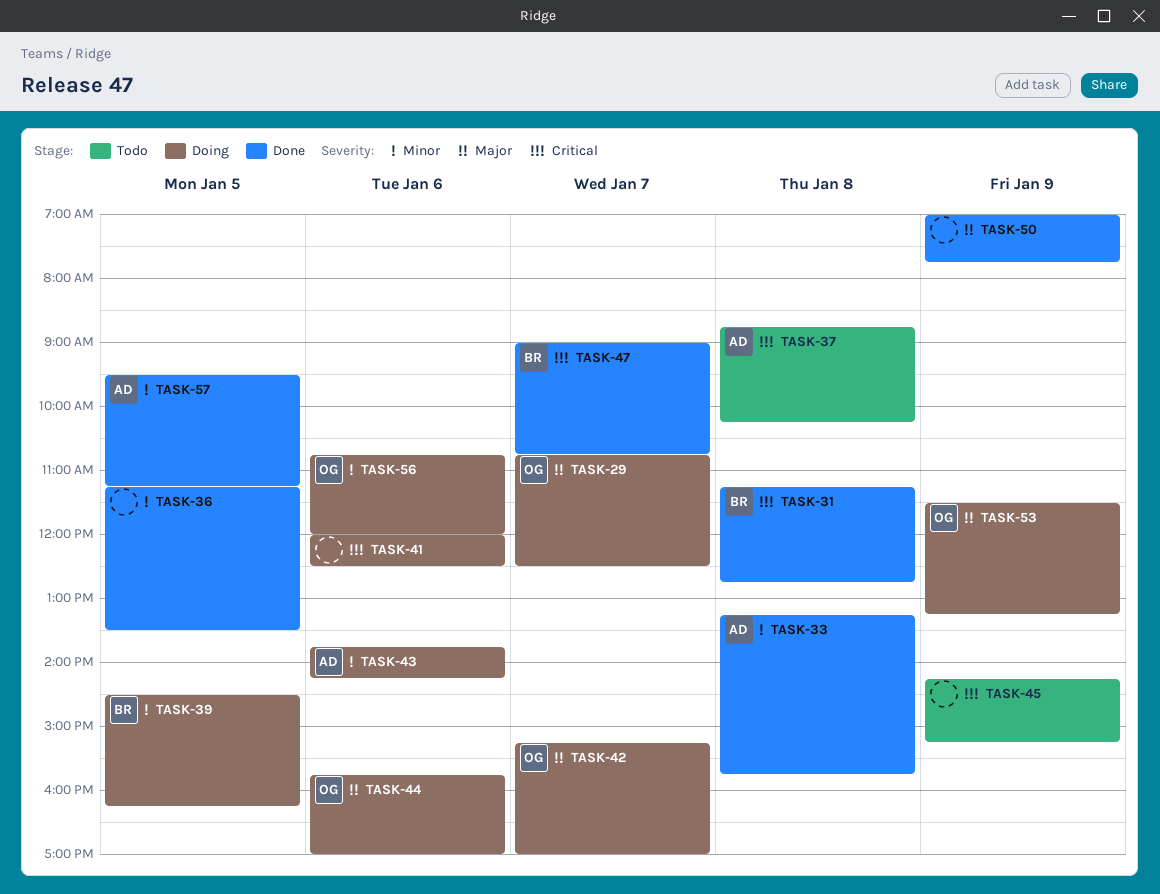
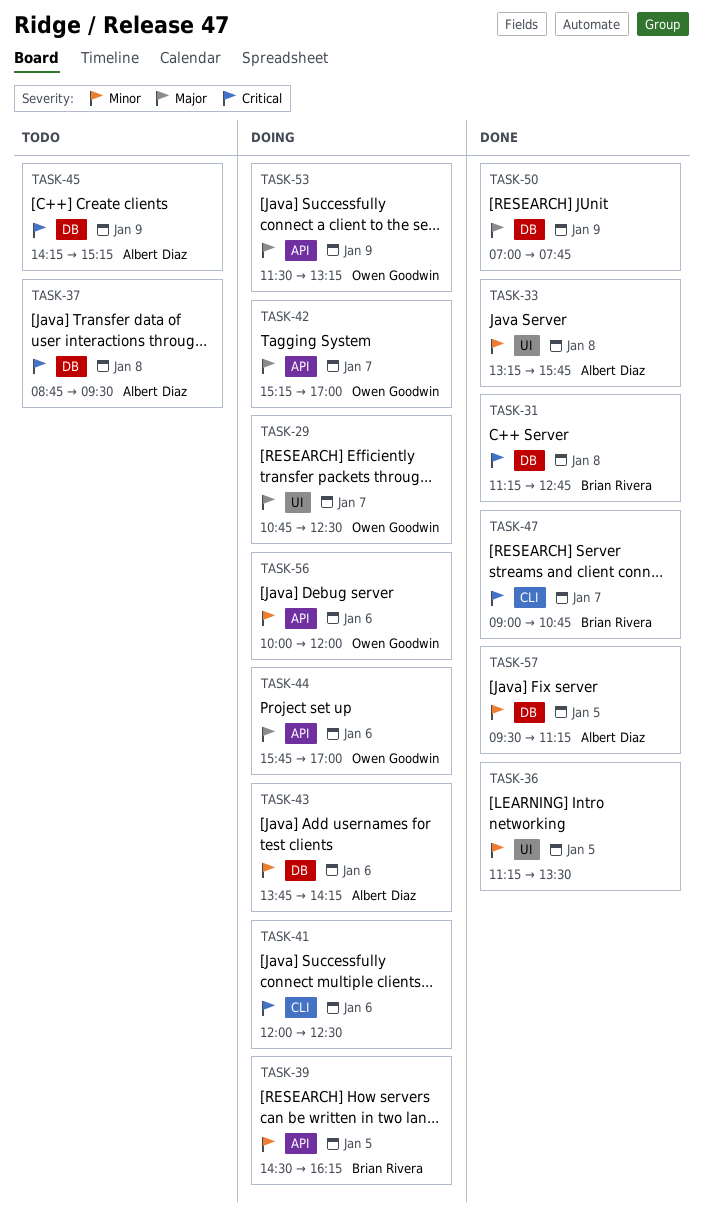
TASK-37, ends: 10:15 -> 09:30
TASK-45, owner: none -> Albert Diaz
TASK-56, begins: 10:45 -> 10:00

